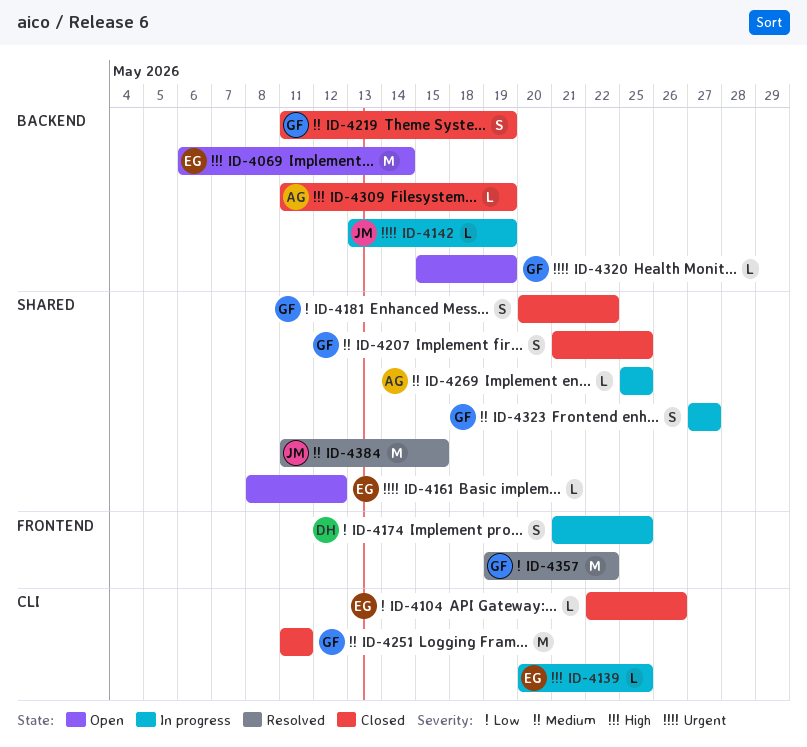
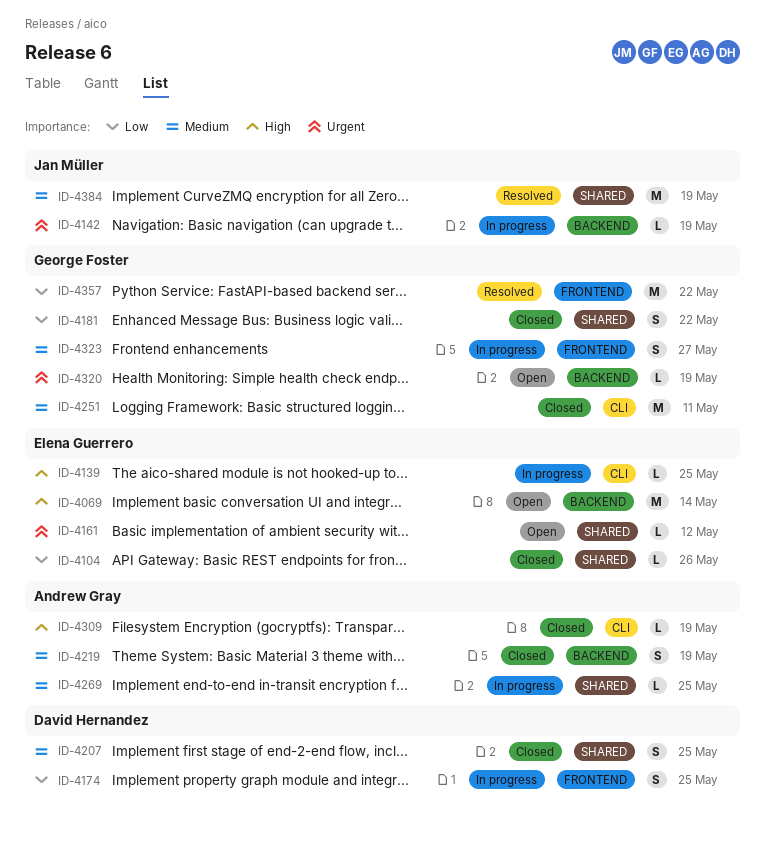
ID-4104, label: CLI -> SHARED
ID-4207, owner: George Foster -> David Hernandez
ID-4219, owner: George Foster -> Andrew Gray
ID-4309, label: BACKEND -> CLI
ID-4323, label: SHARED -> FRONTEND
ID-4384, due: May 15 -> May 19

